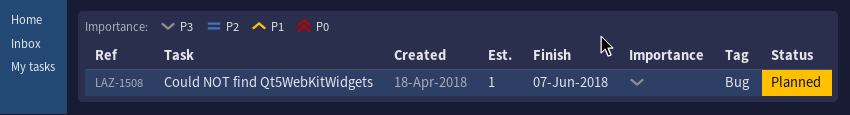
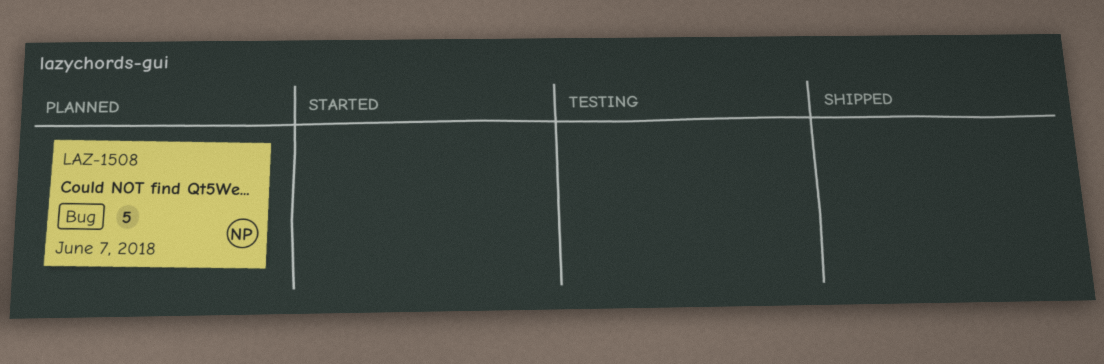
LAZ-1508, estimate: 1 -> 5

